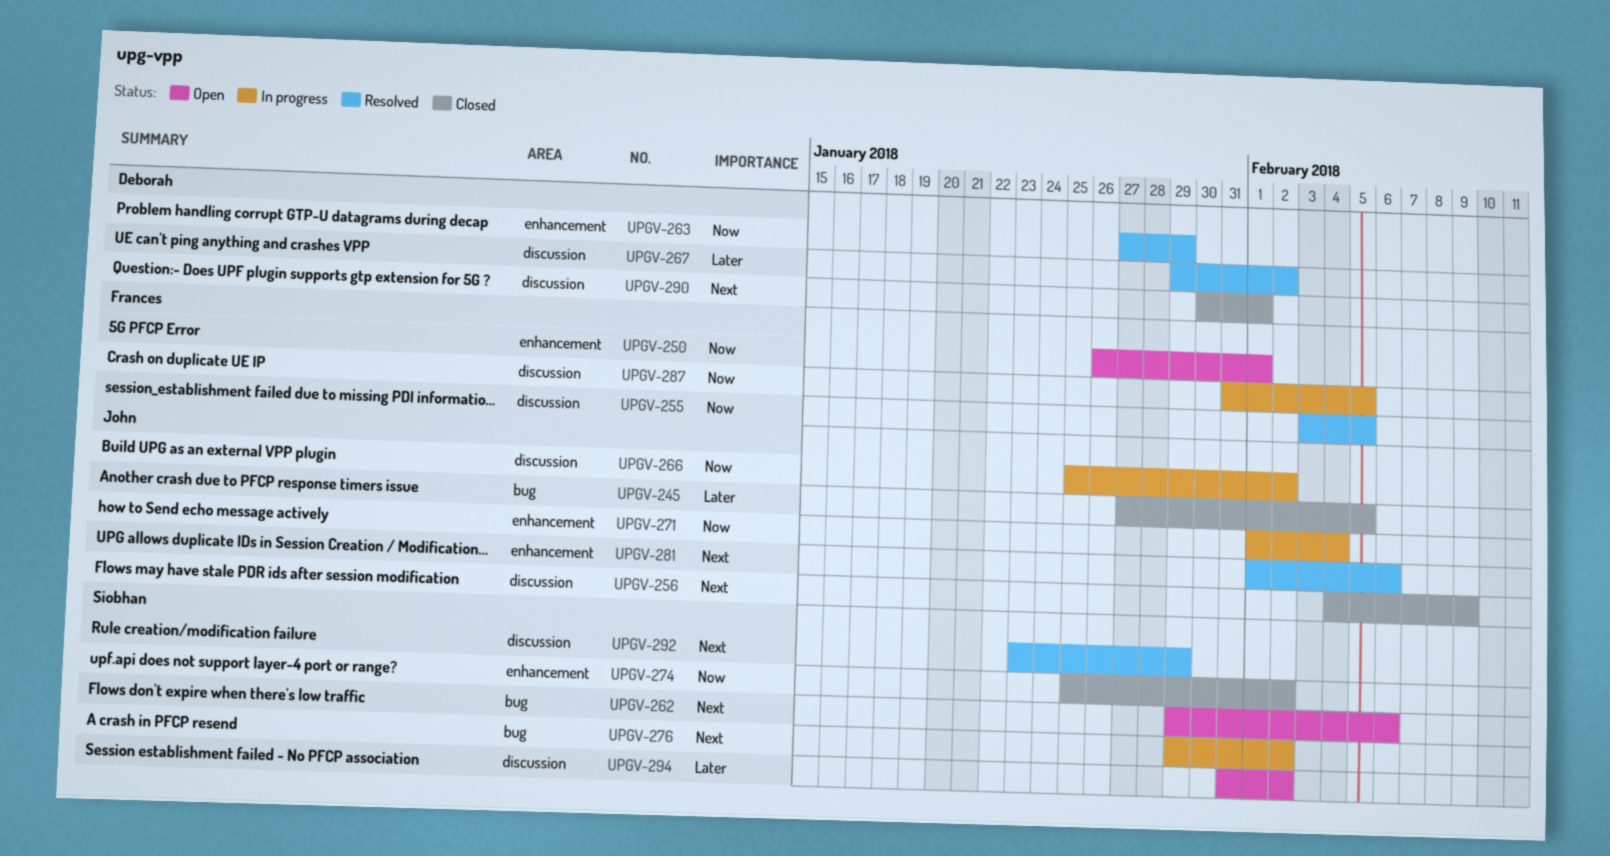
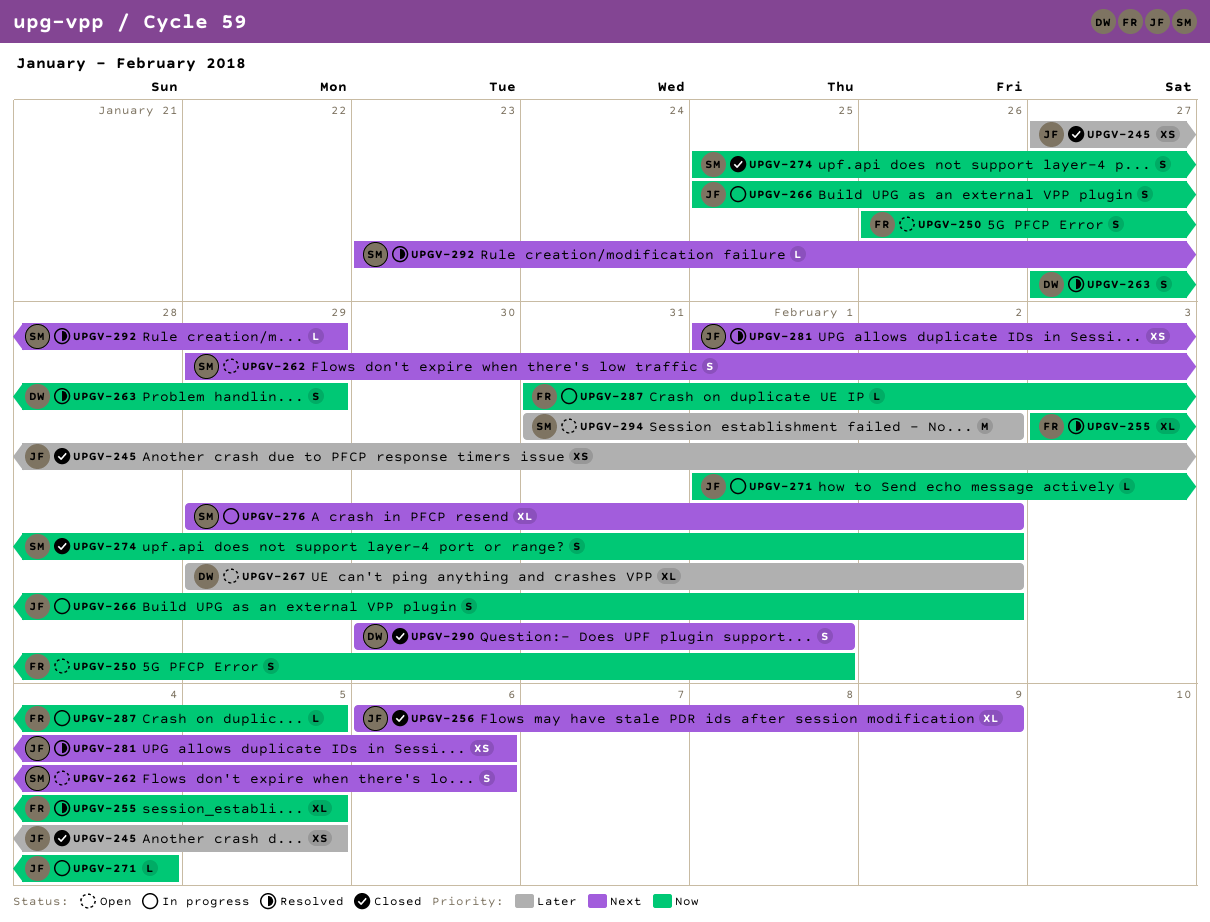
UPGV-256, start: Feb 4 -> Feb 6
UPGV-267, status: Resolved -> Open

